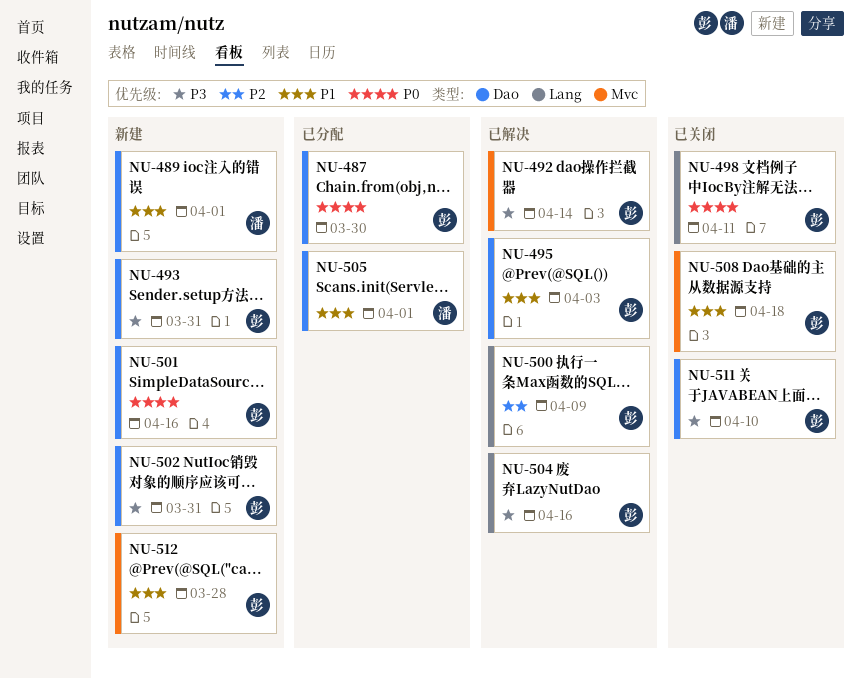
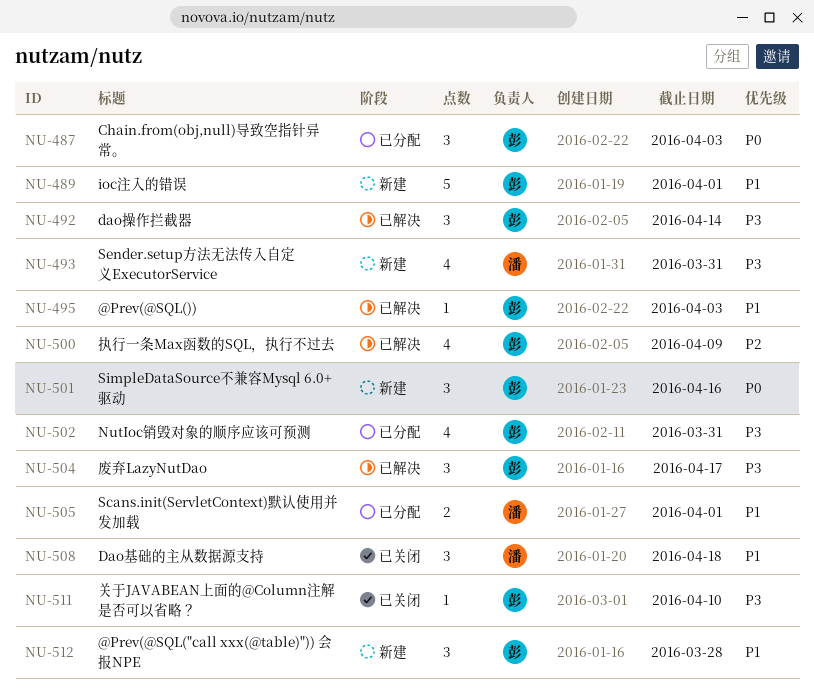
NU-487, due: Mar 30 -> Apr 3
NU-489, owner: 潘 -> 彭
NU-493, owner: 彭 -> 潘
NU-498: present -> none
NU-502, status: 新建 -> 已分配
NU-504, due: Apr 16 -> Apr 17
NU-508, owner: 彭 -> 潘

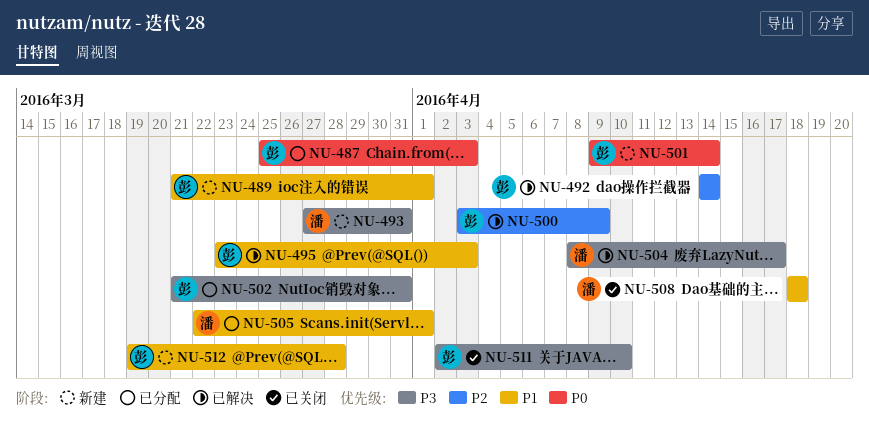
NU-492, priority: P3 -> P2
NU-501, due: Apr 16 -> Apr 14
NU-504, owner: 彭 -> 潘

